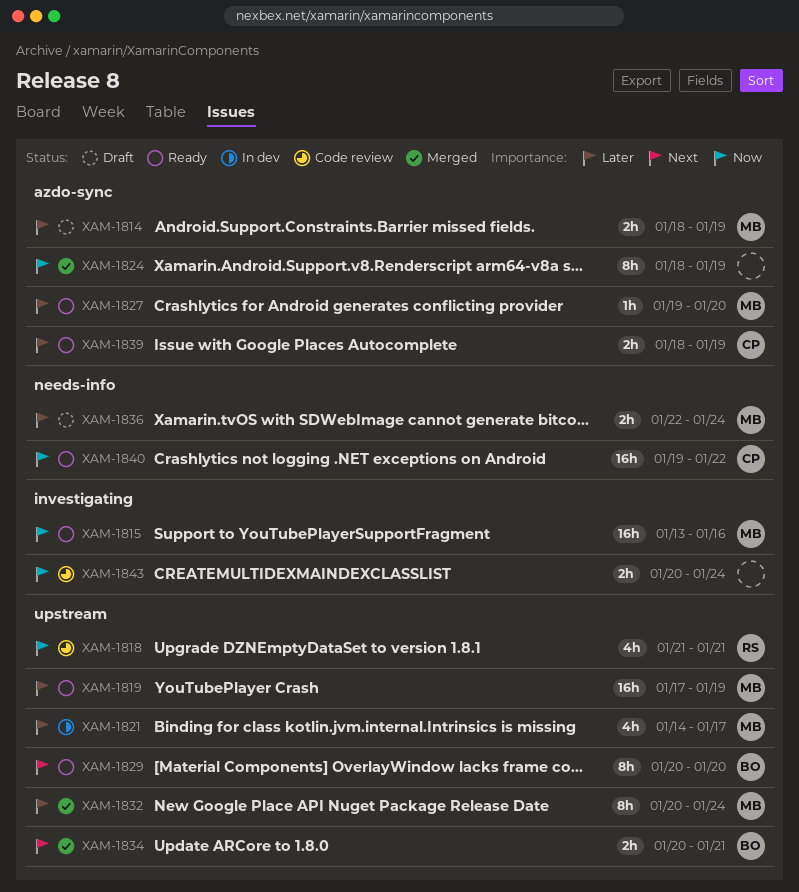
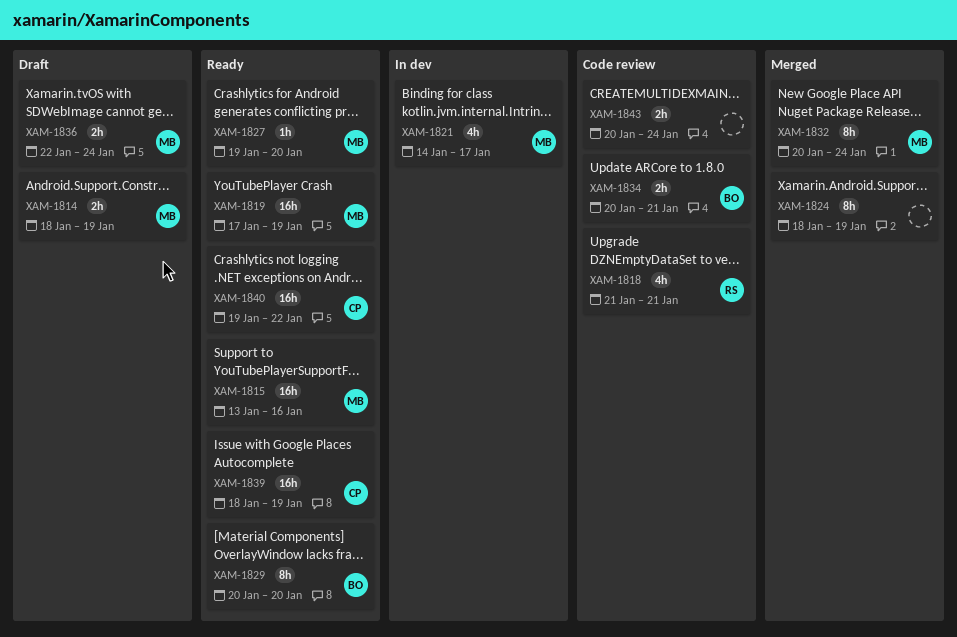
XAM-1834, status: Merged -> Code review
XAM-1839, estimate: 2h -> 16h

